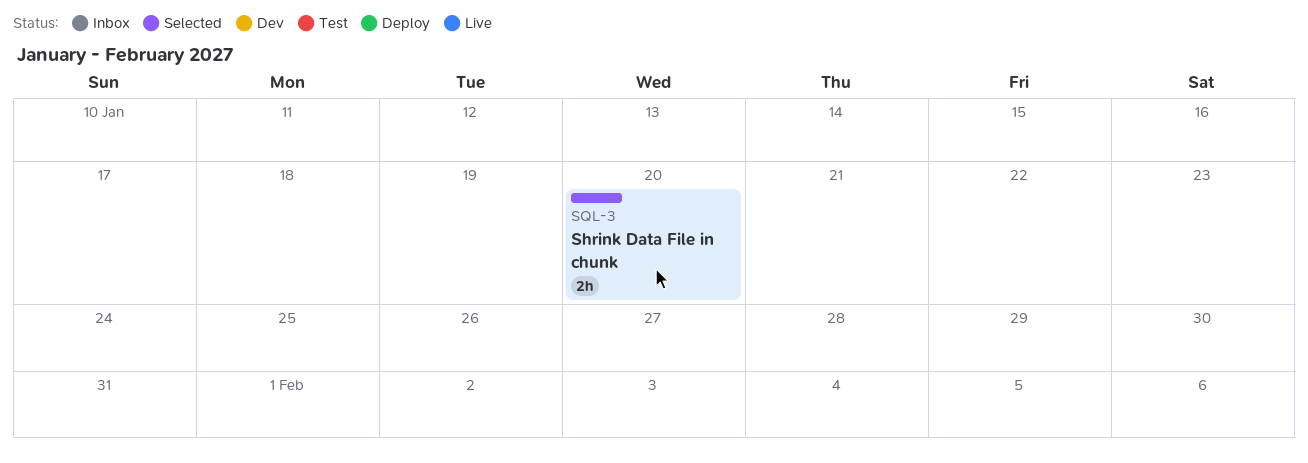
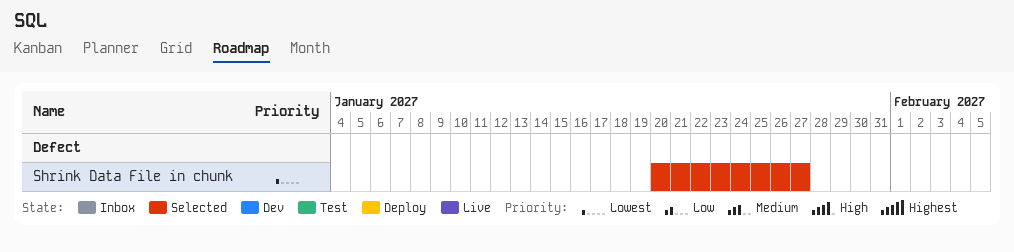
Shrink Data File in chunk, due: Jan 20 -> Jan 27

